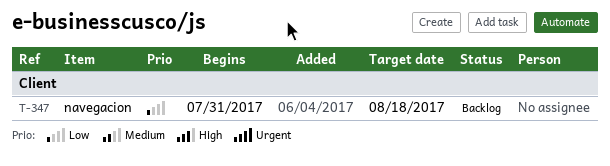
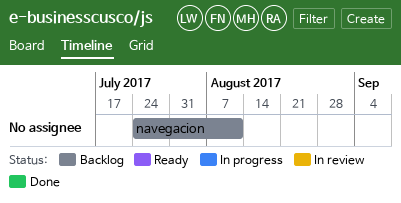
navegacion, start: Jul 31 -> Jul 24
navegacion, due: Aug 18 -> Aug 11

